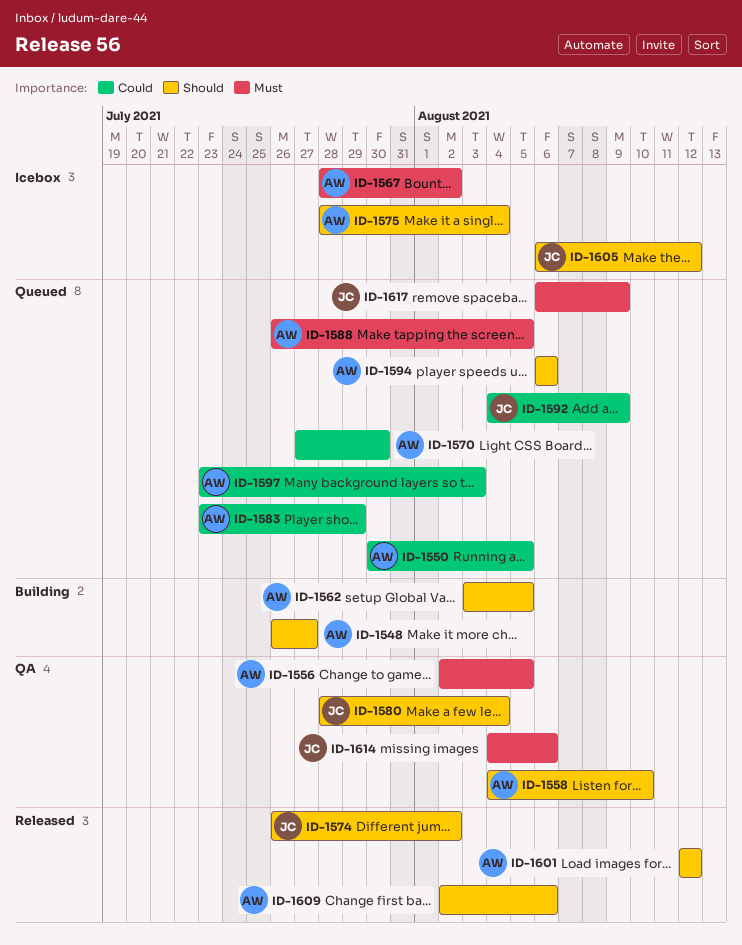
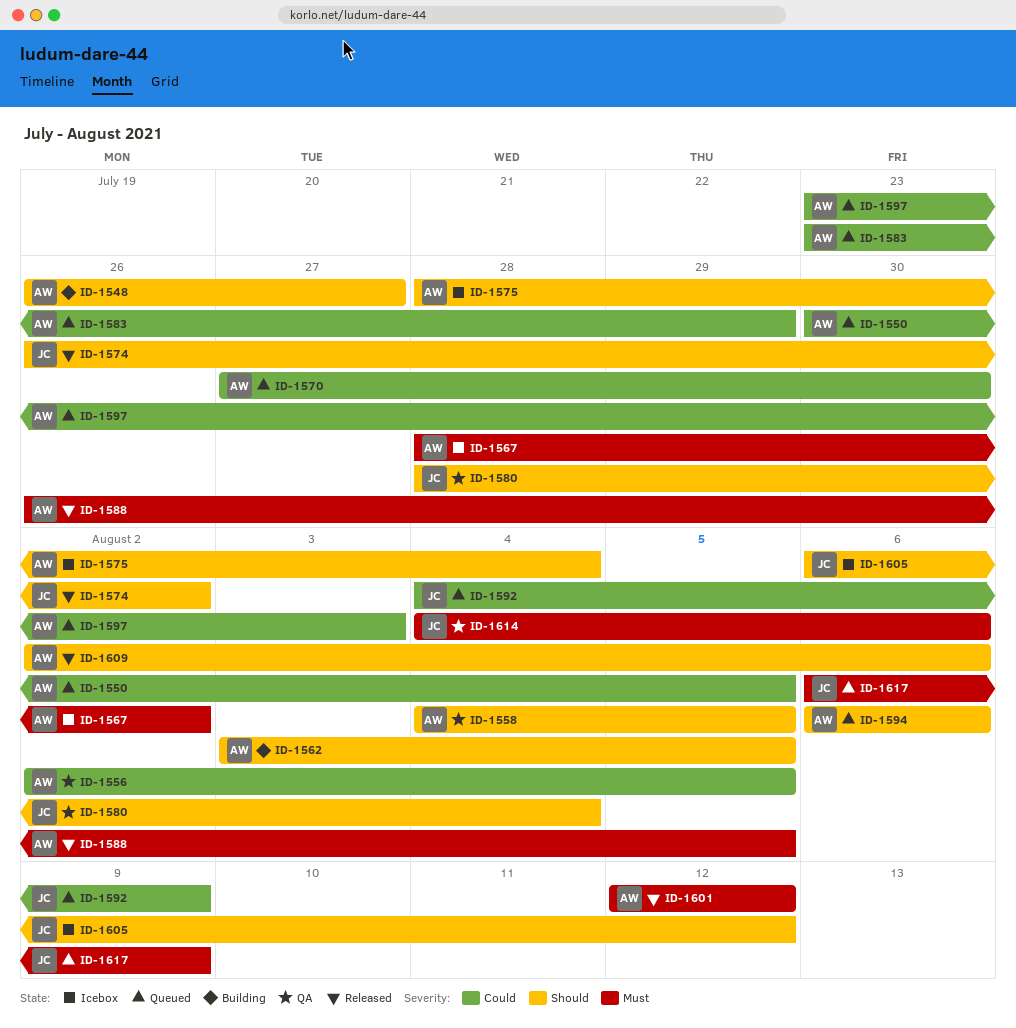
ID-1556, priority: Must -> Could
ID-1558, due: Aug 10 -> Aug 5
ID-1588, status: Queued -> Released
ID-1601, priority: Should -> Must

